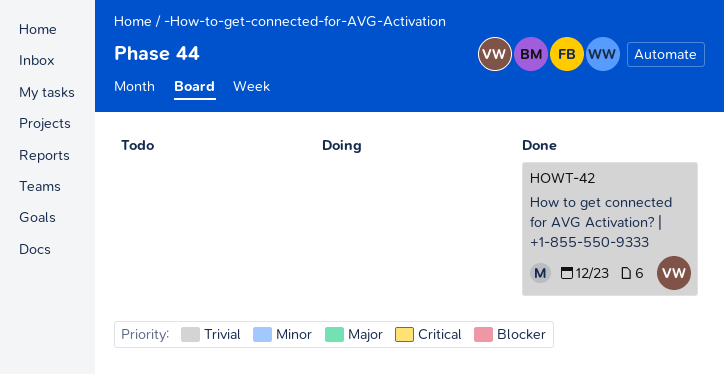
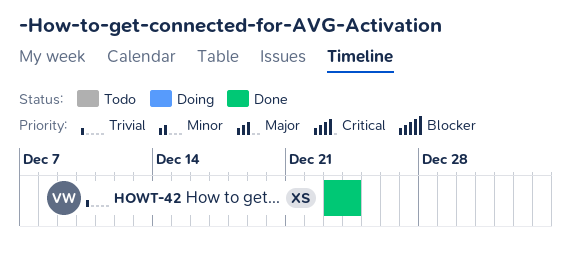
HOWT-42, estimate: M -> XS
HOWT-42, due: Dec 23 -> Dec 24

